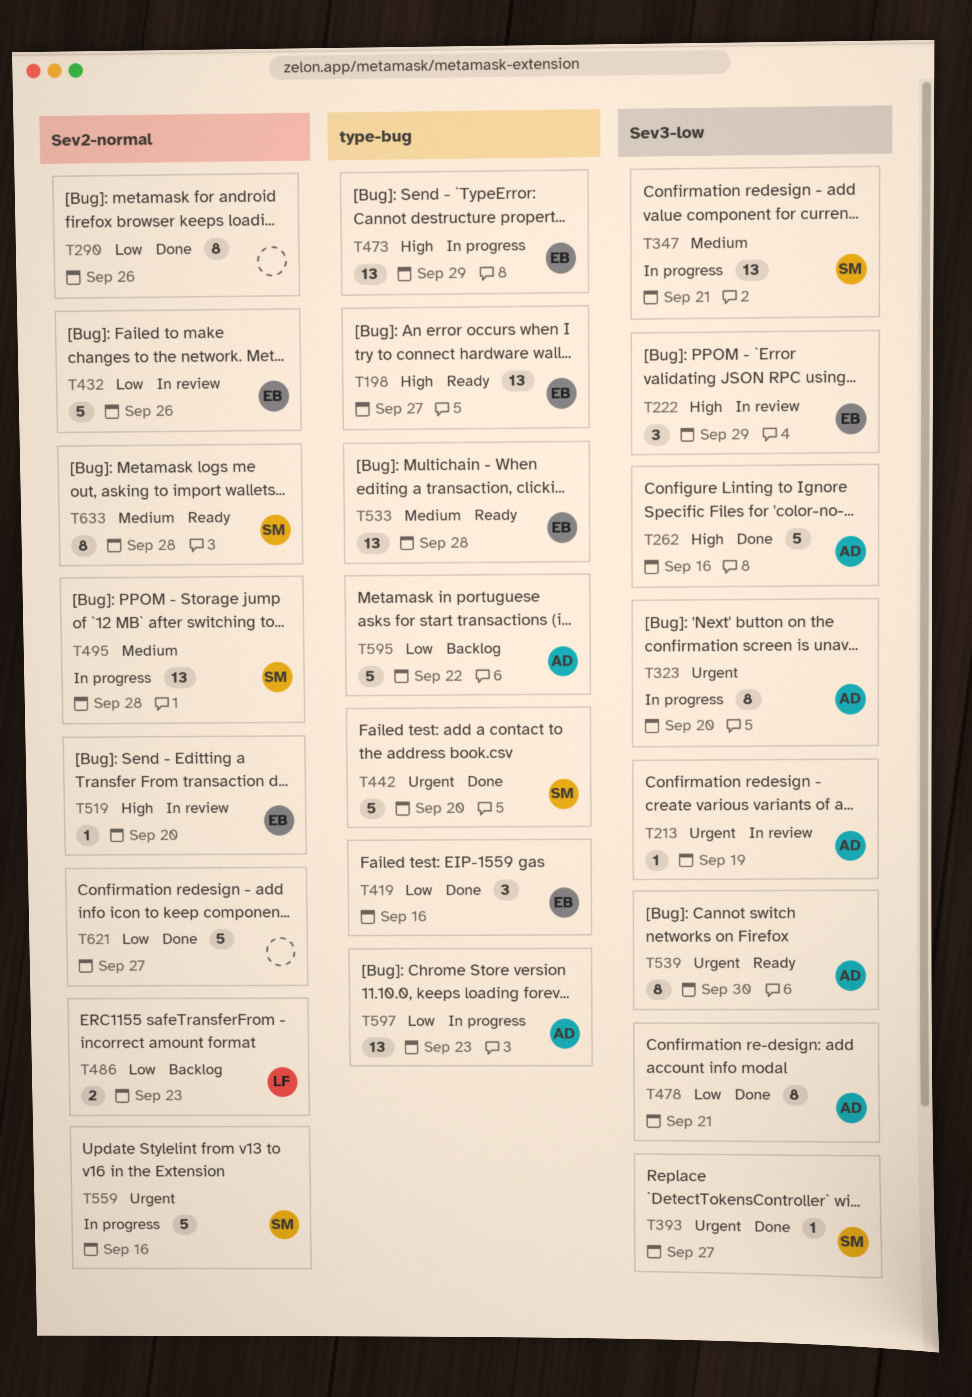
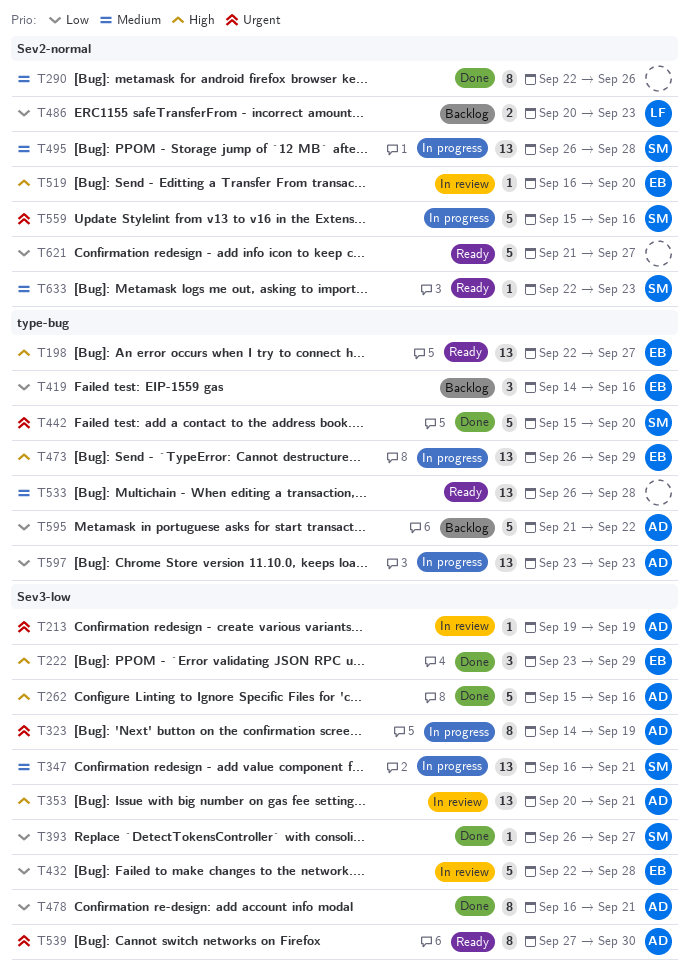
T222, status: In review -> Done
T290, priority: Low -> Medium
T323, due: Sep 20 -> Sep 19
T353: none -> present
T393, priority: Urgent -> Low
T419, status: Done -> Backlog
T432, label: Sev2-normal -> Sev3-low
T432, due: Sep 26 -> Sep 28
T533, owner: EB -> none
T621, status: Done -> Ready
T633, estimate: 8 -> 1
T633, due: Sep 28 -> Sep 23

